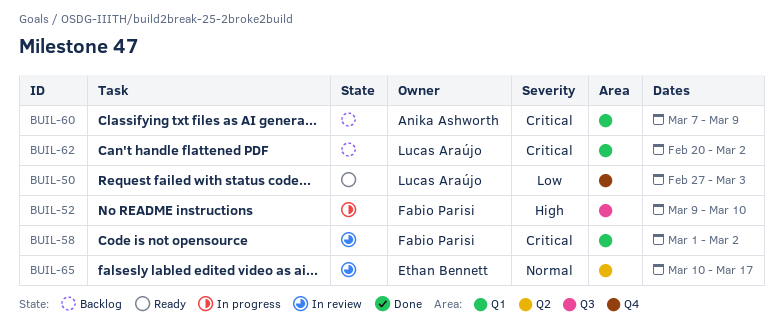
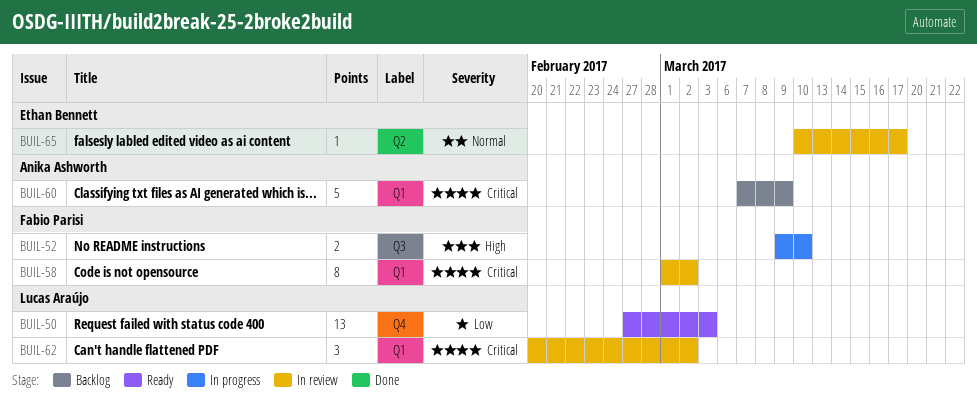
BUIL-62, status: Backlog -> In review

